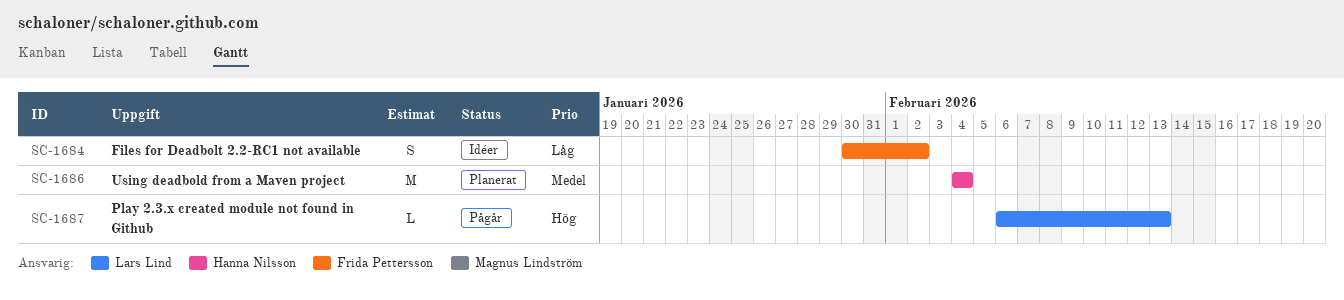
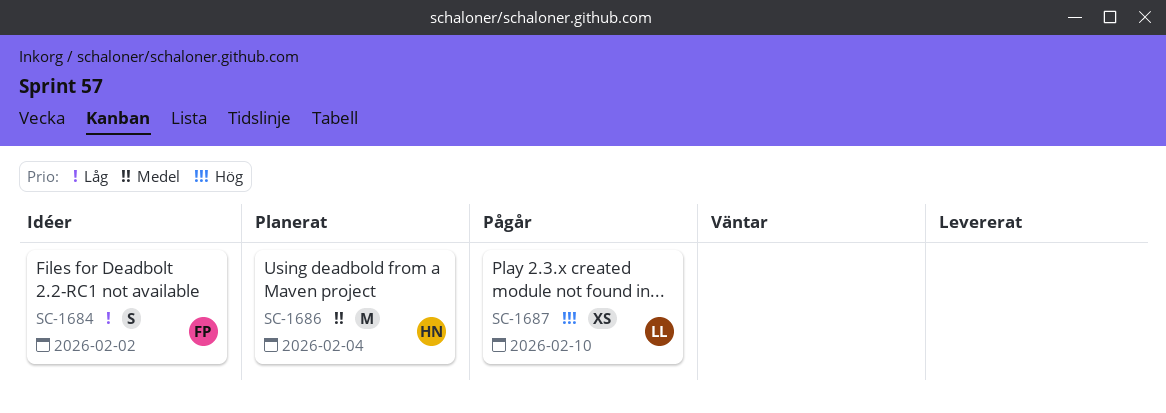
SC-1687, estimate: L -> XS
SC-1687, due: Feb 13 -> Feb 10

